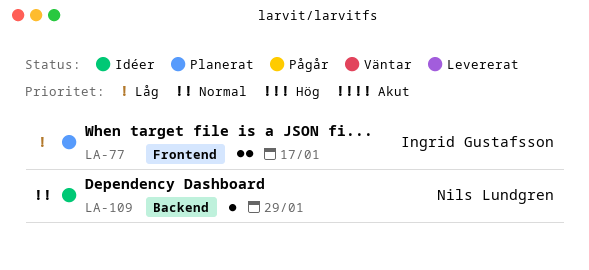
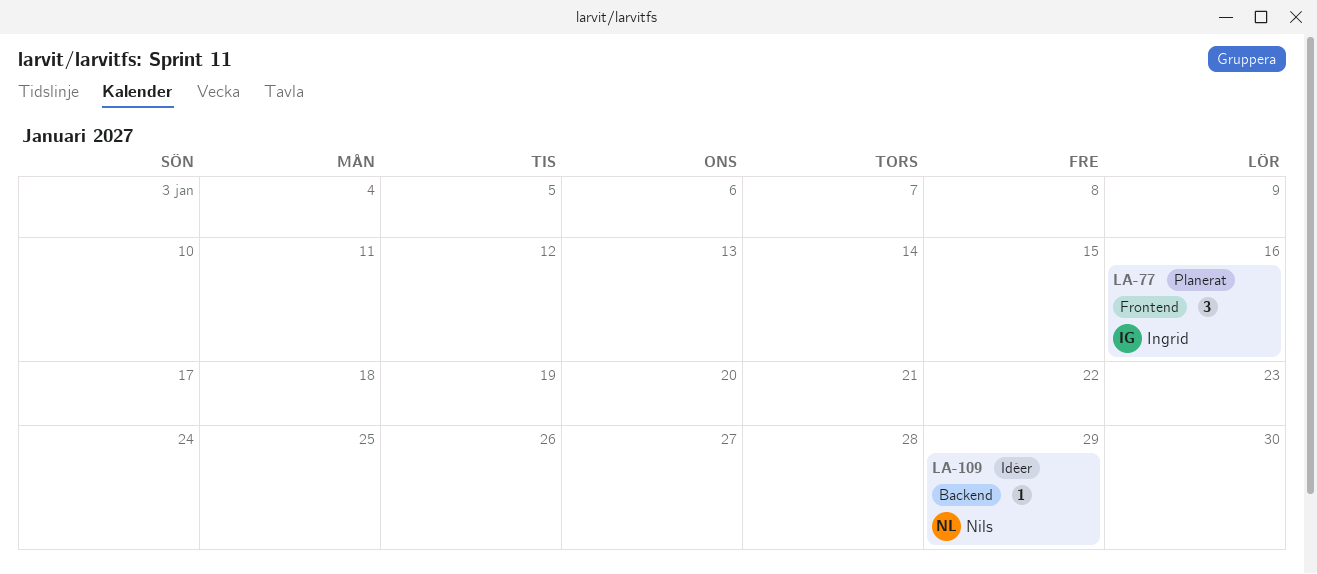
LA-77, estimate: 2 -> 3
LA-77, due: Jan 17 -> Jan 16

